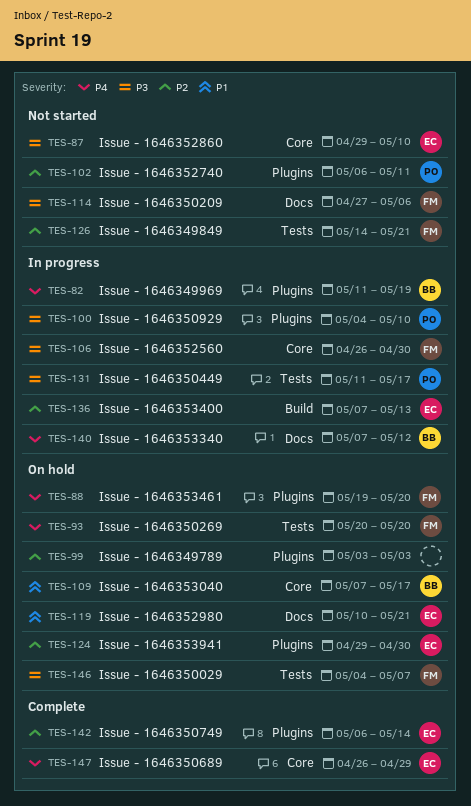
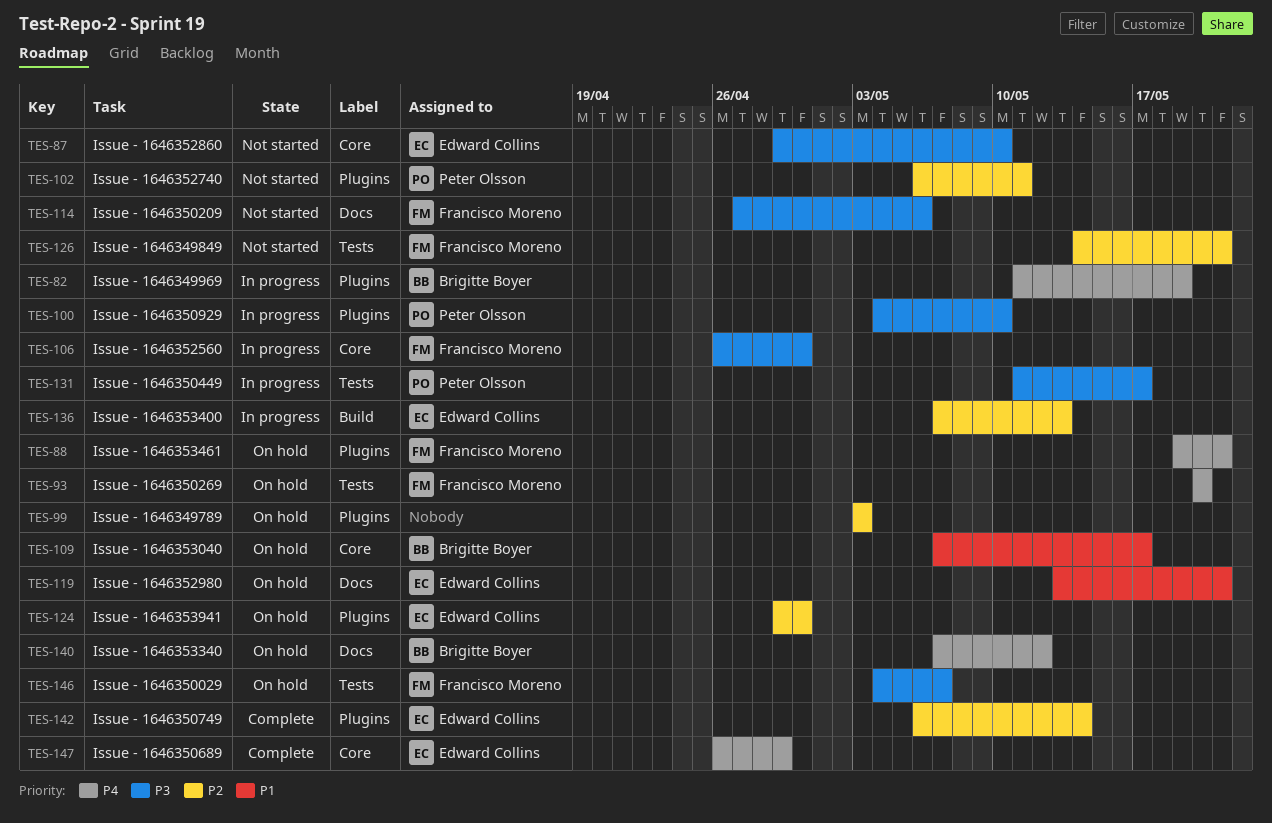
TES-88, due: May 20 -> May 21
TES-119, start: May 10 -> May 13
TES-140, status: In progress -> On hold

